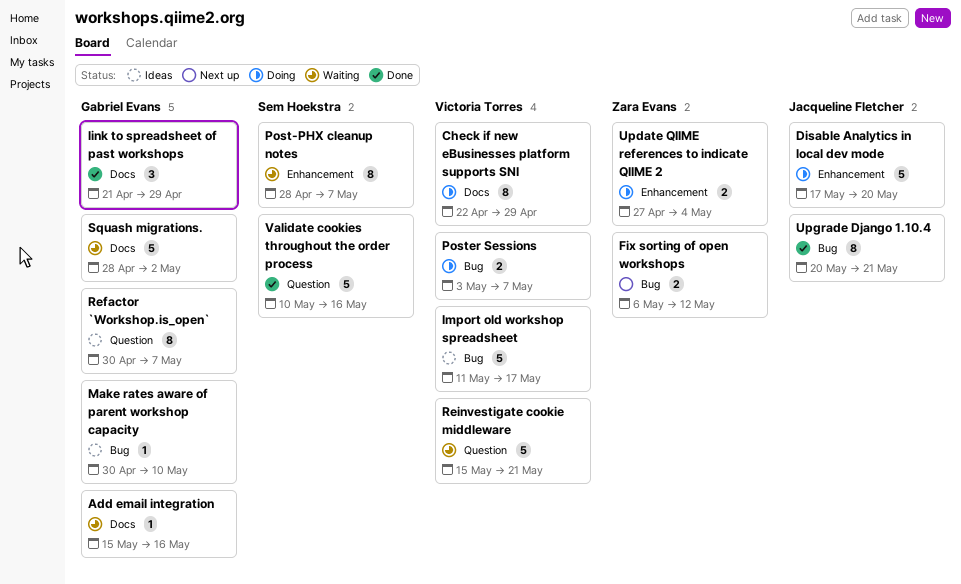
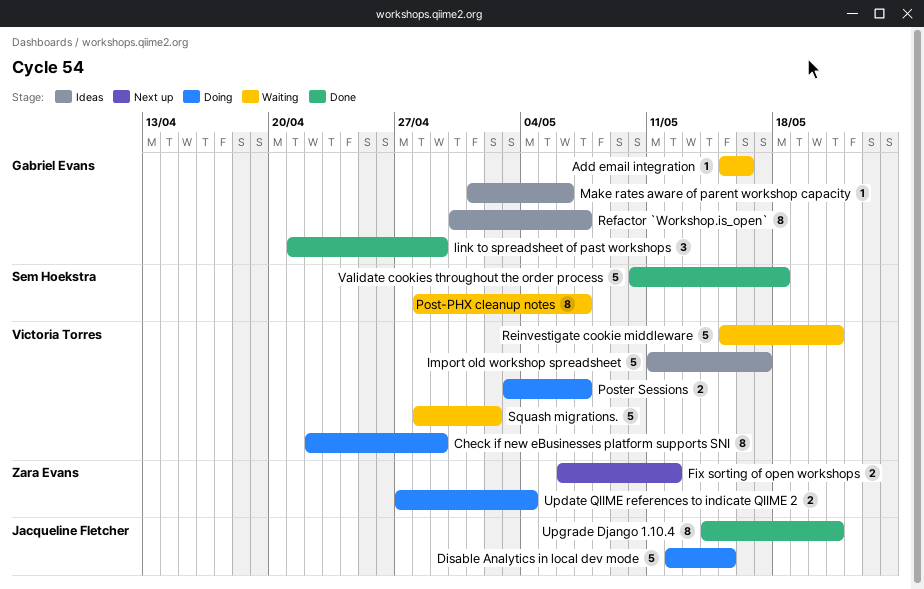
Disable Analytics in local dev mode, start: May 17 -> May 12
Disable Analytics in local dev mode, due: May 20 -> May 15
Make rates aware of parent workshop capacity, start: Apr 30 -> May 1
Make rates aware of parent workshop capacity, due: May 10 -> May 6
Squash migrations., owner: Gabriel Evans -> Victoria Torres
Upgrade Django 1.10.4, start: May 20 -> May 14
Validate cookies throughout the order process, due: May 16 -> May 18

